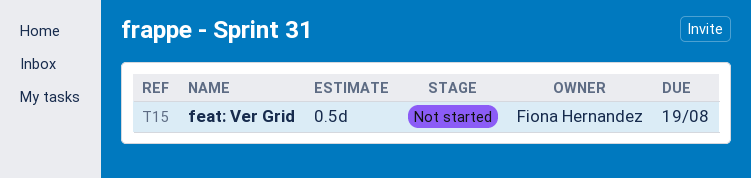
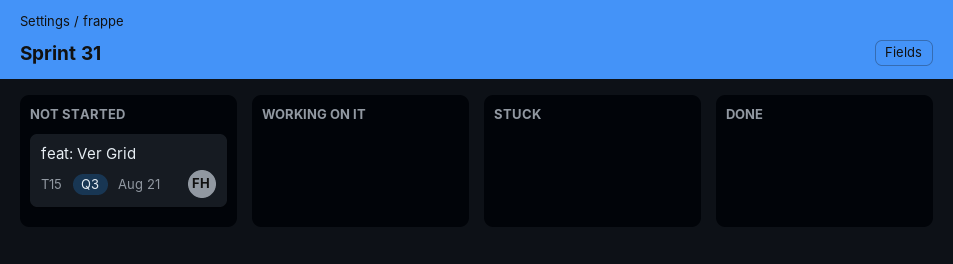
T15, due: Aug 19 -> Aug 21

